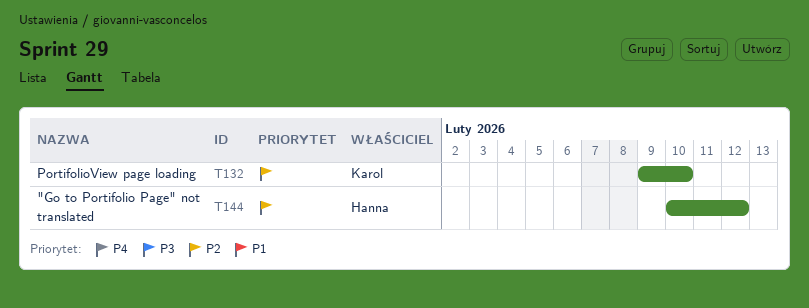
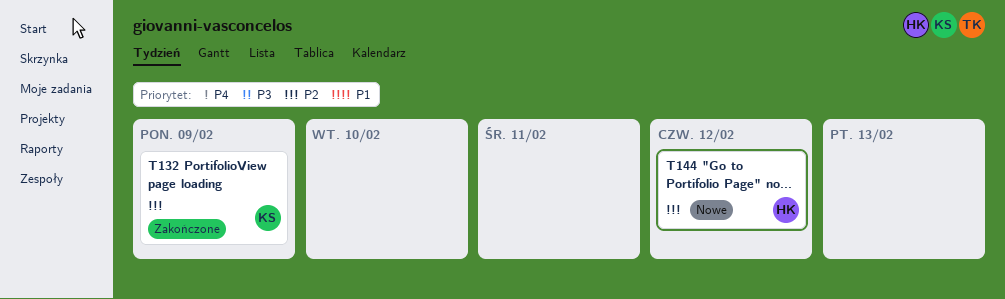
T132, due: Feb 10 -> Feb 9

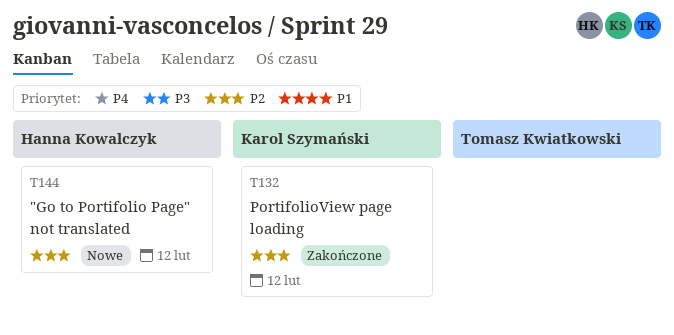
T132, due: Feb 9 -> Feb 12

